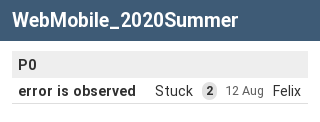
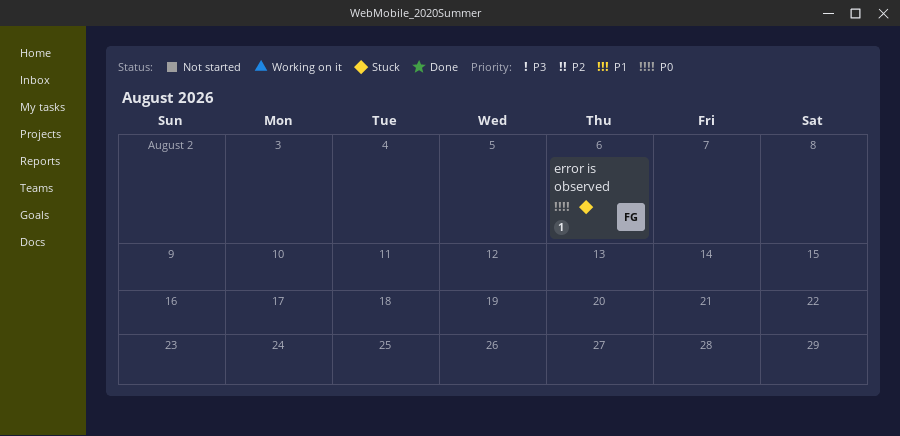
error is observed, estimate: 2 -> 1
error is observed, due: Aug 12 -> Aug 6

